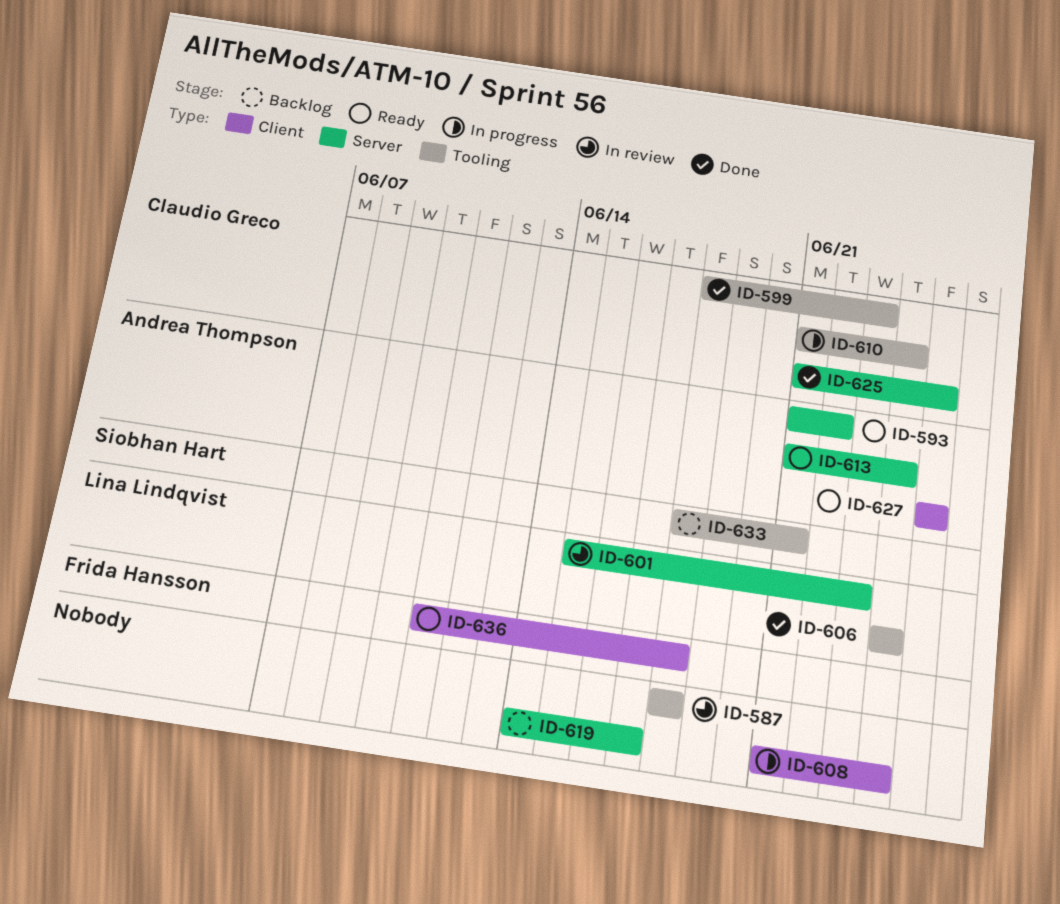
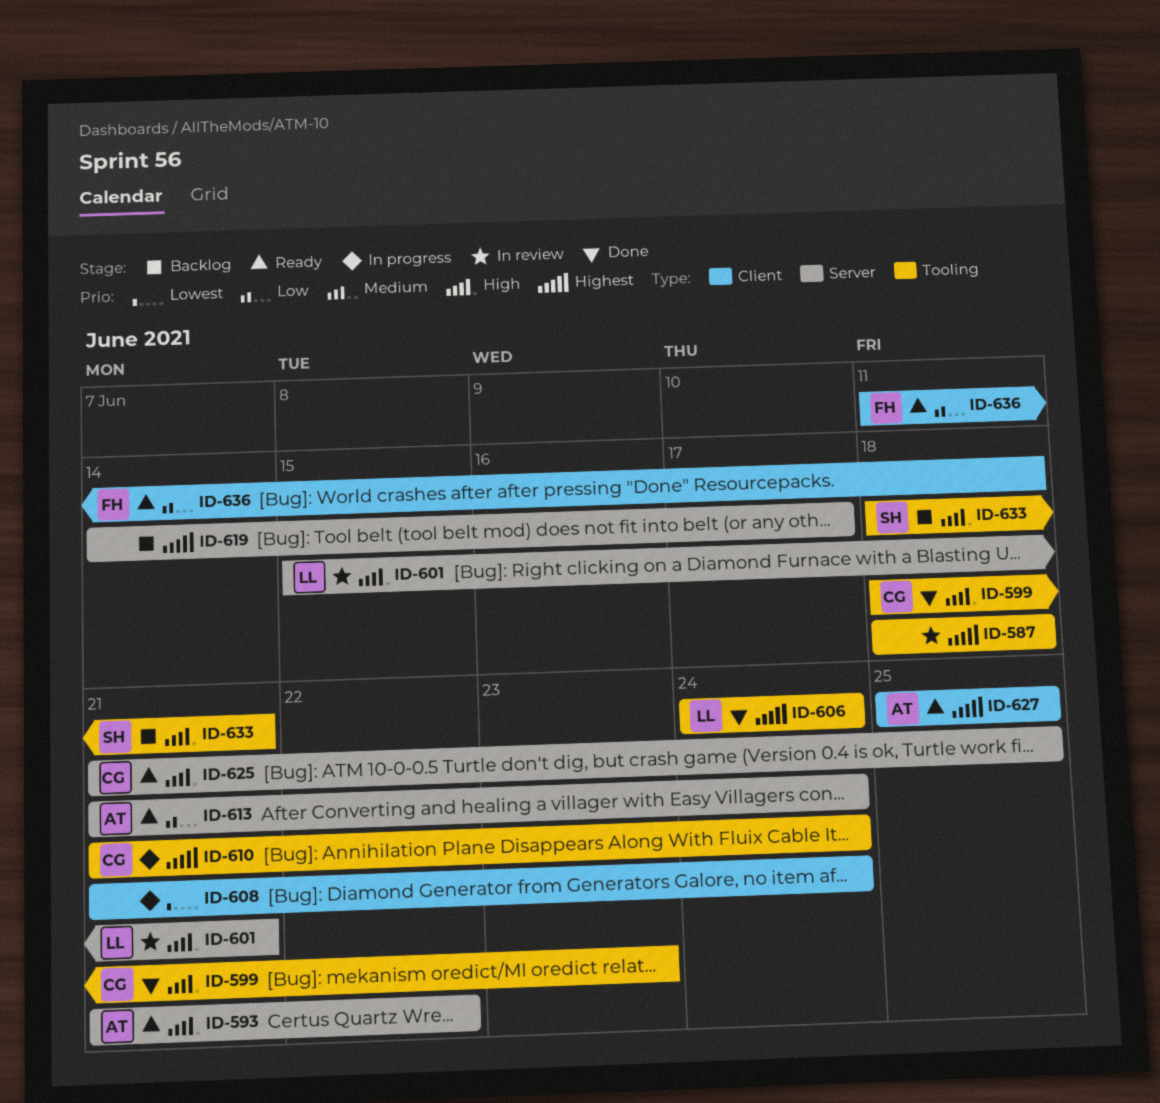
ID-601, due: Jun 23 -> Jun 21
ID-625, status: Done -> Ready

